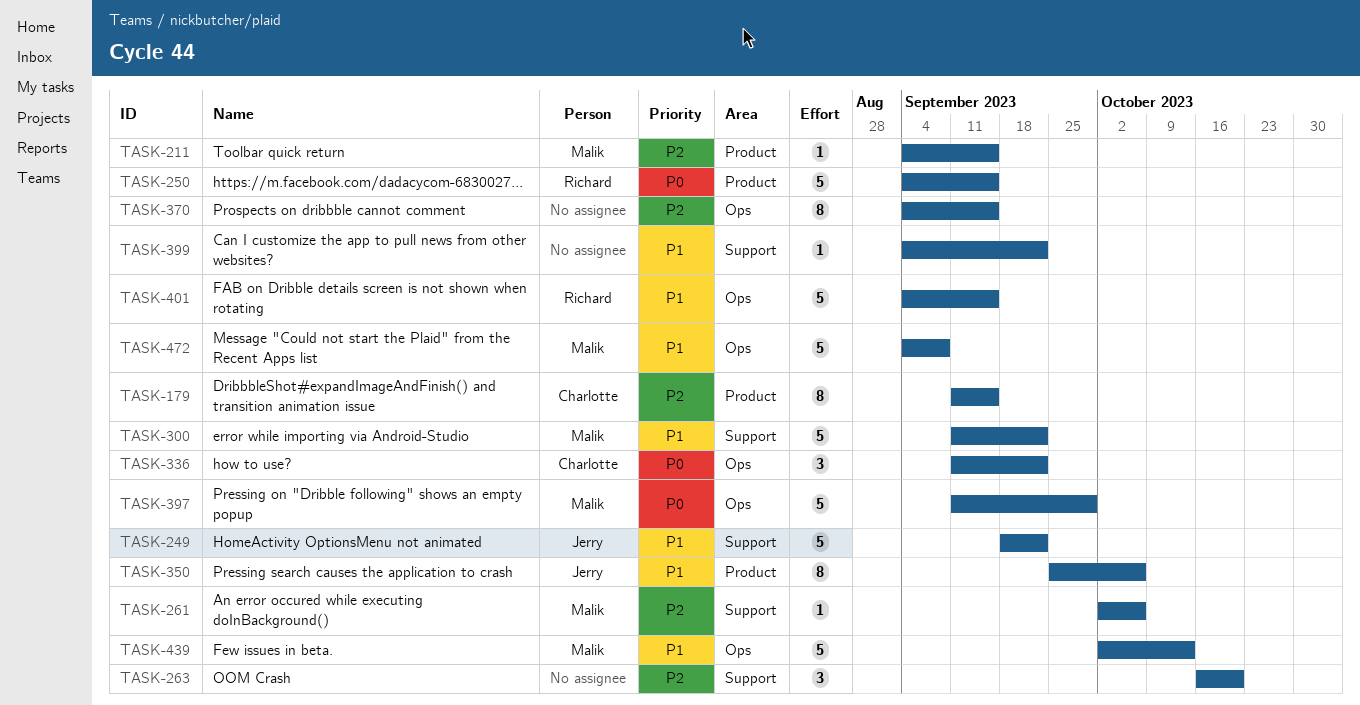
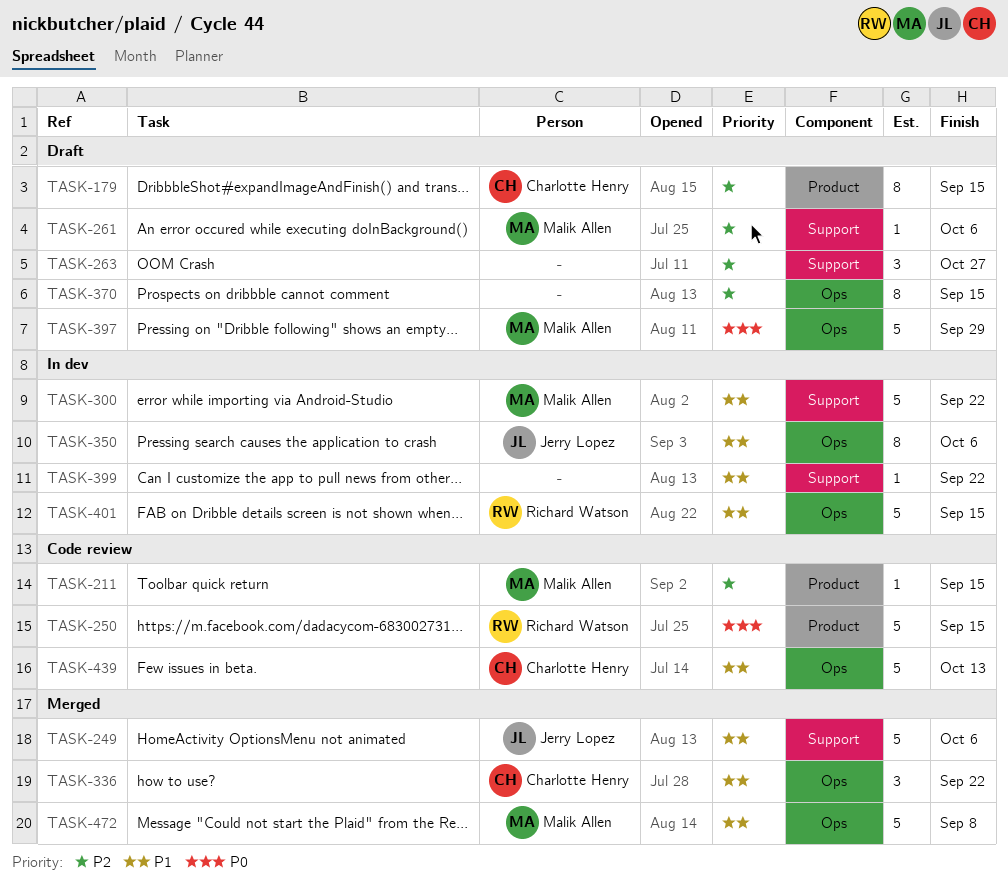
TASK-249, due: Sep 22 -> Oct 6
TASK-263, due: Oct 20 -> Oct 27
TASK-336, priority: P0 -> P1
TASK-350, label: Product -> Ops
TASK-439, owner: Malik Allen -> Charlotte Henry

